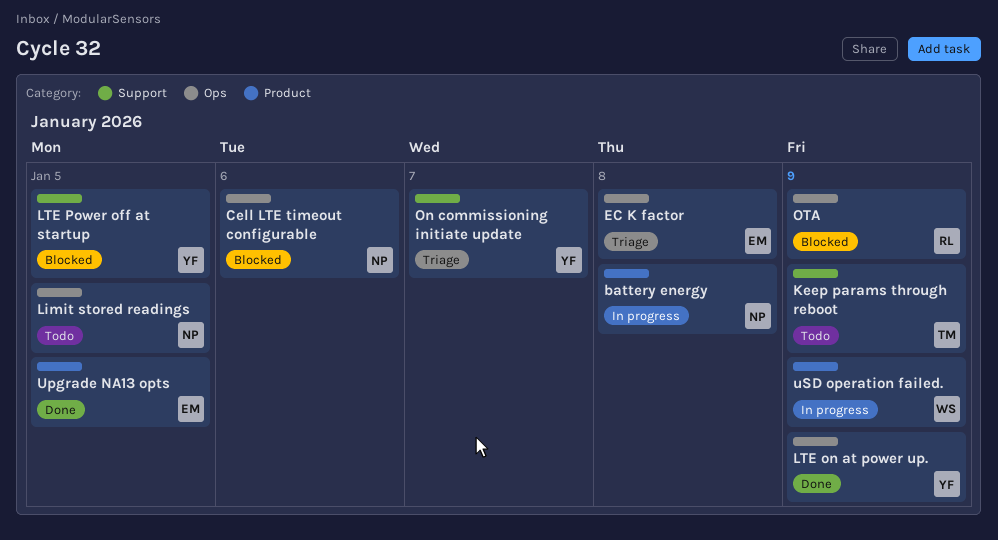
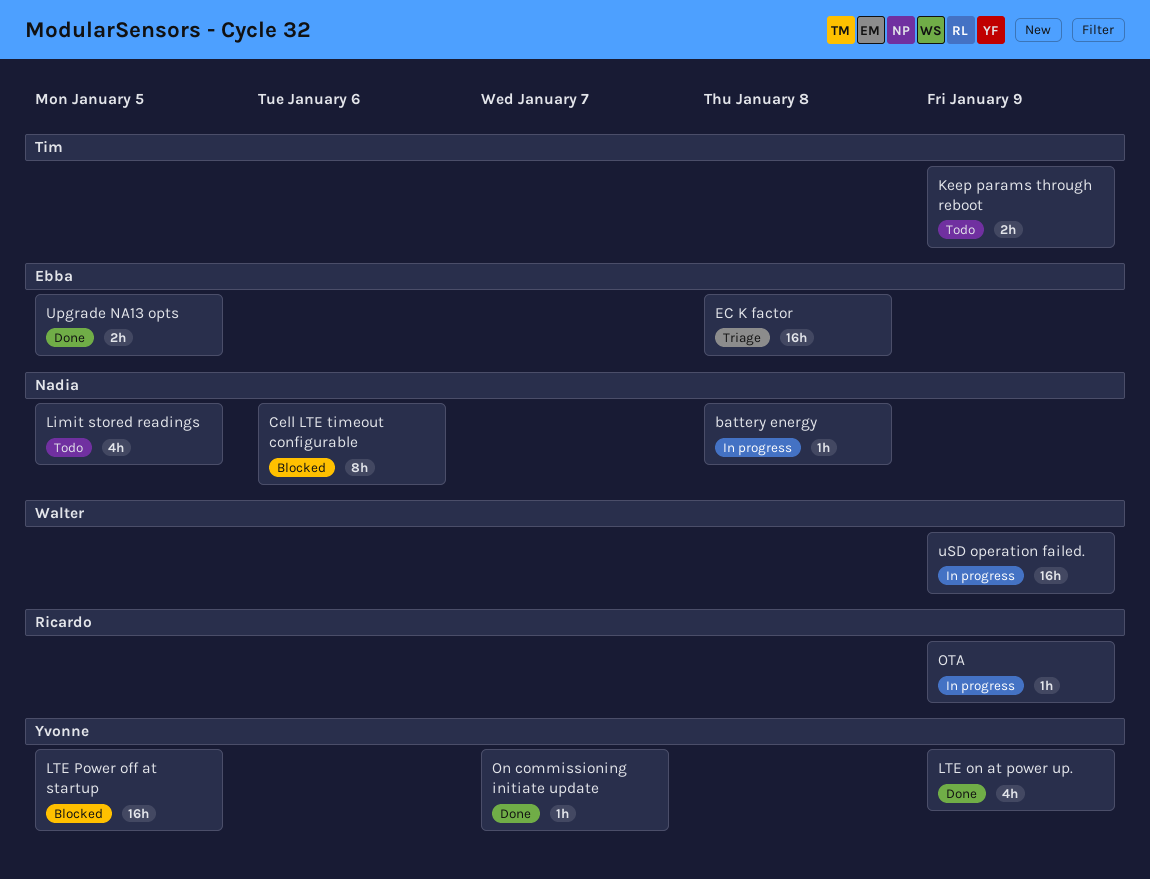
On commissioning initiate update, status: Triage -> Done
OTA, status: Blocked -> In progress

